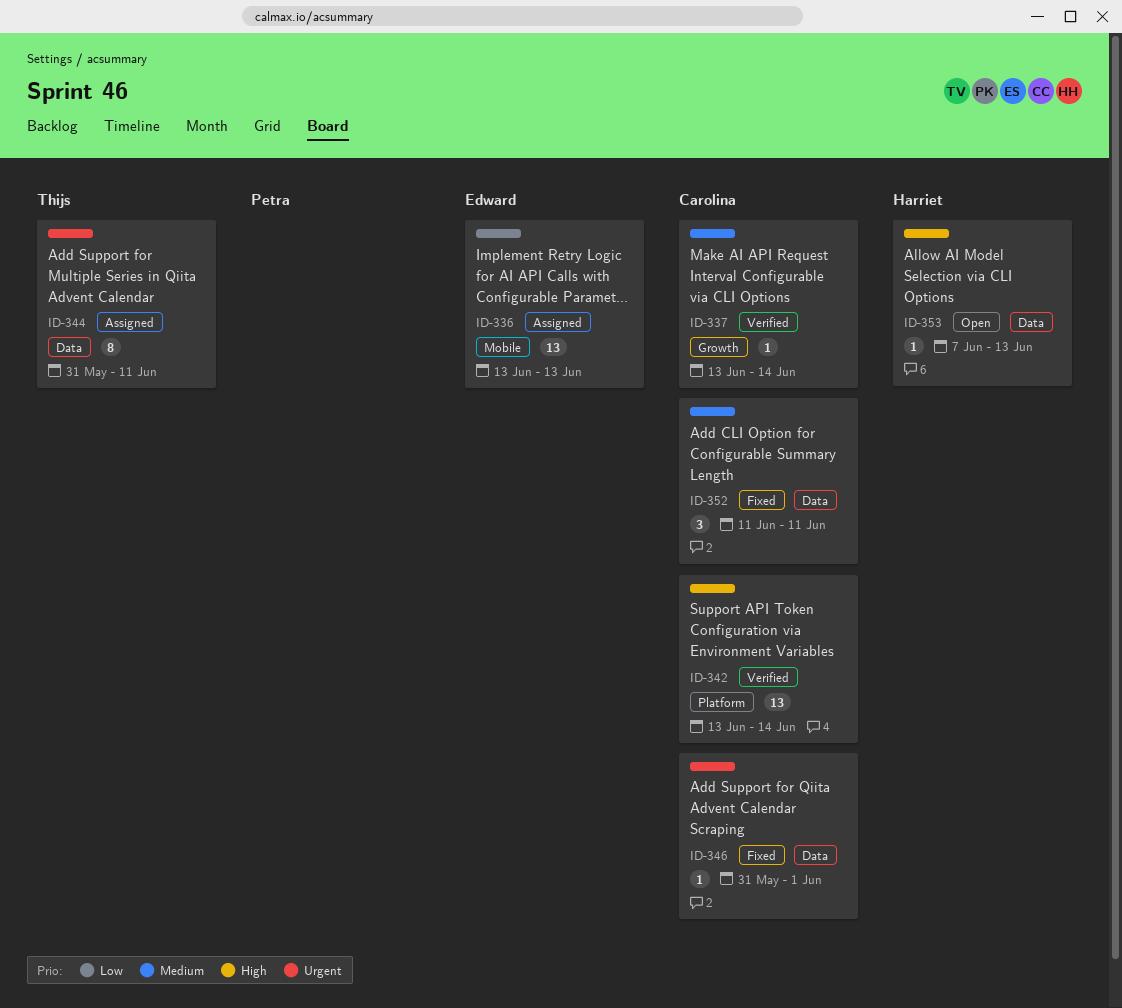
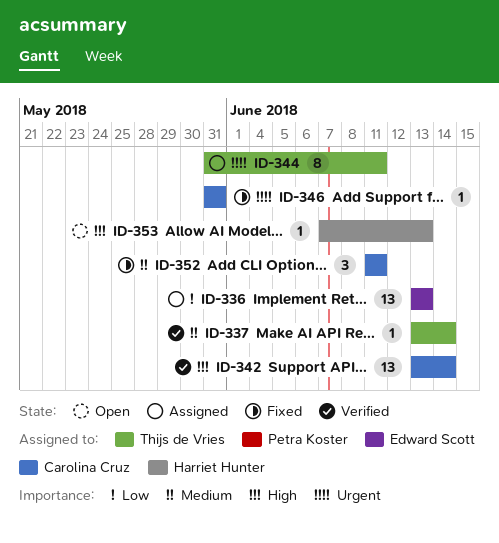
ID-337, owner: Carolina Cruz -> Thijs de Vries
ID-346, due: Jun 1 -> May 31

